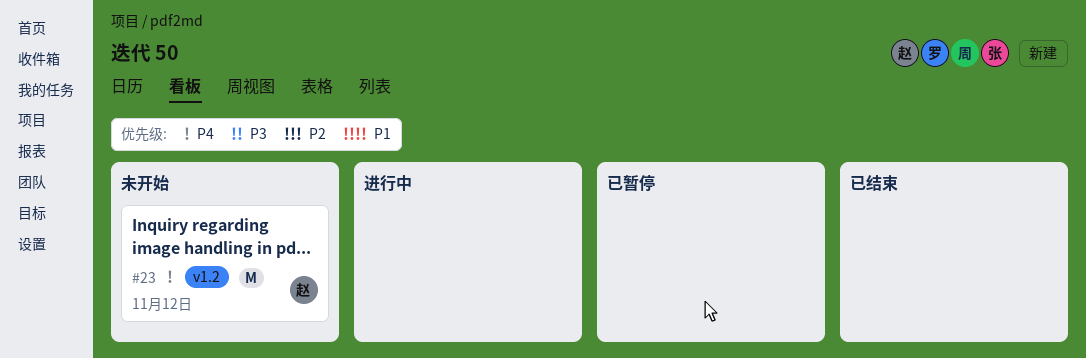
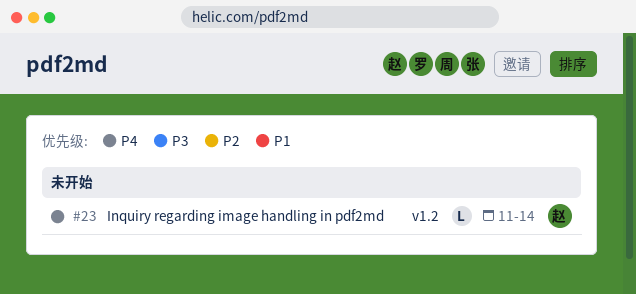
#23, estimate: M -> L
#23, due: Nov 12 -> Nov 14

